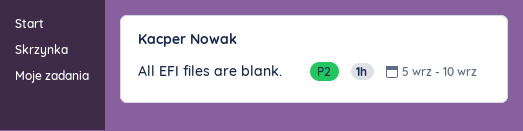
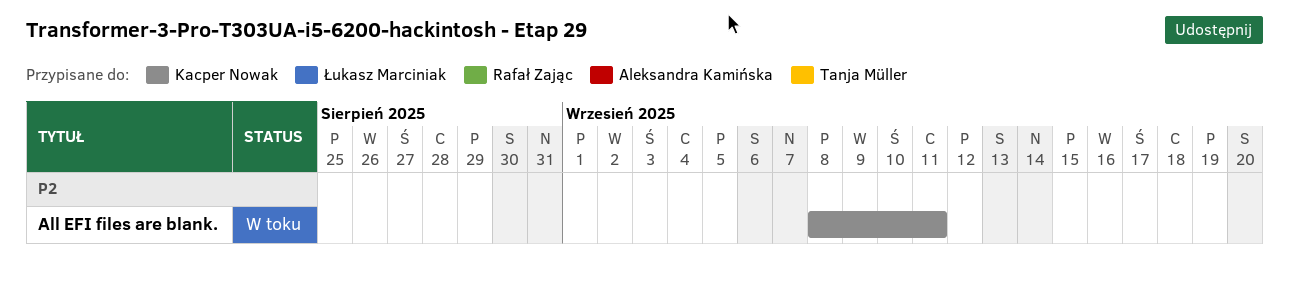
All EFI files are blank., start: Sep 5 -> Sep 8
All EFI files are blank., due: Sep 10 -> Sep 11

